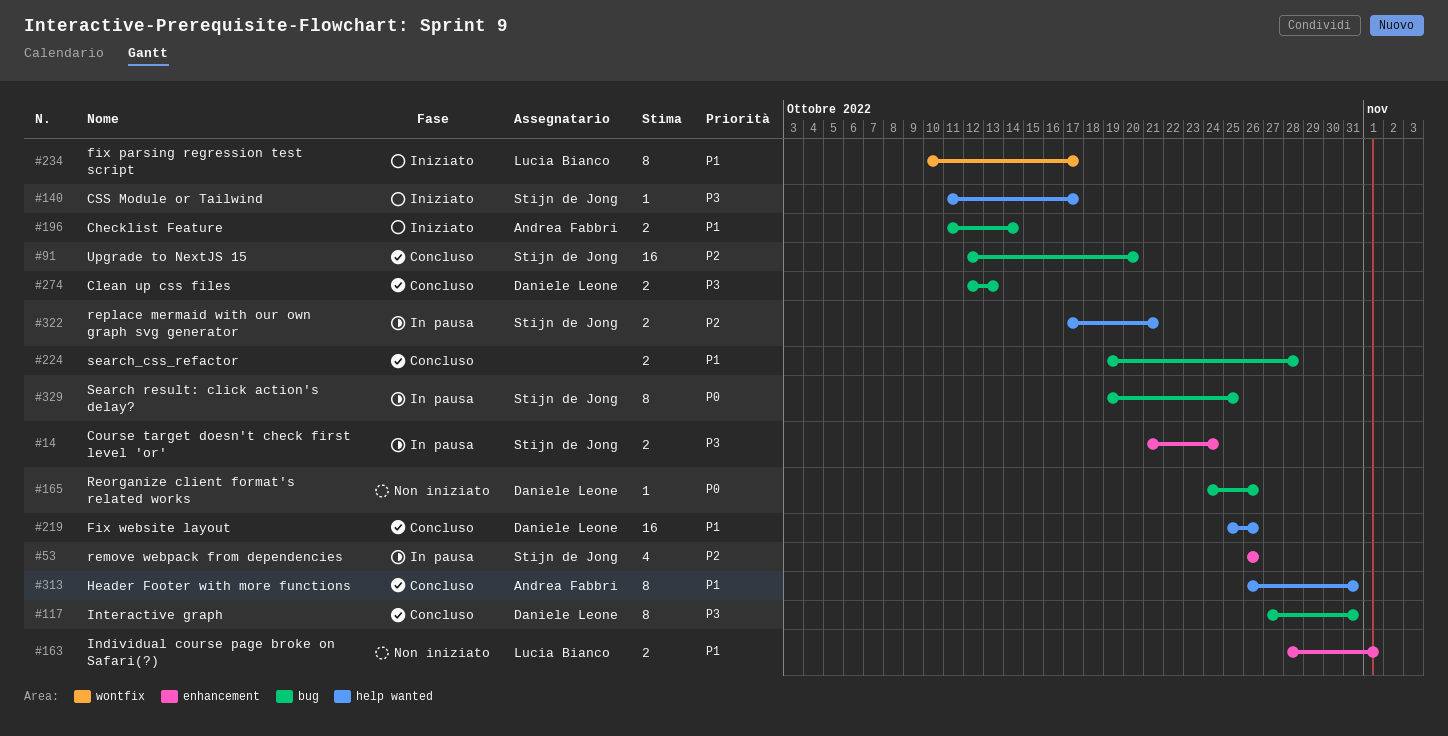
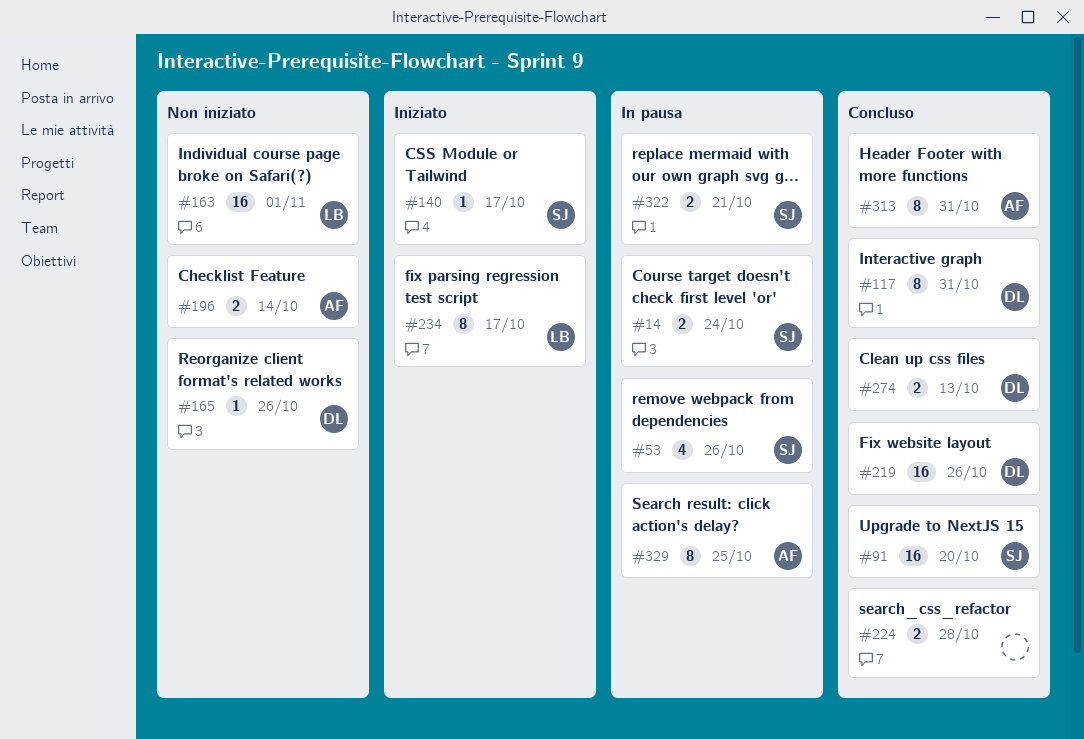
#163, estimate: 2 -> 16
#196, status: Iniziato -> Non iniziato
#329, owner: Stijn de Jong -> Andrea Fabbri

